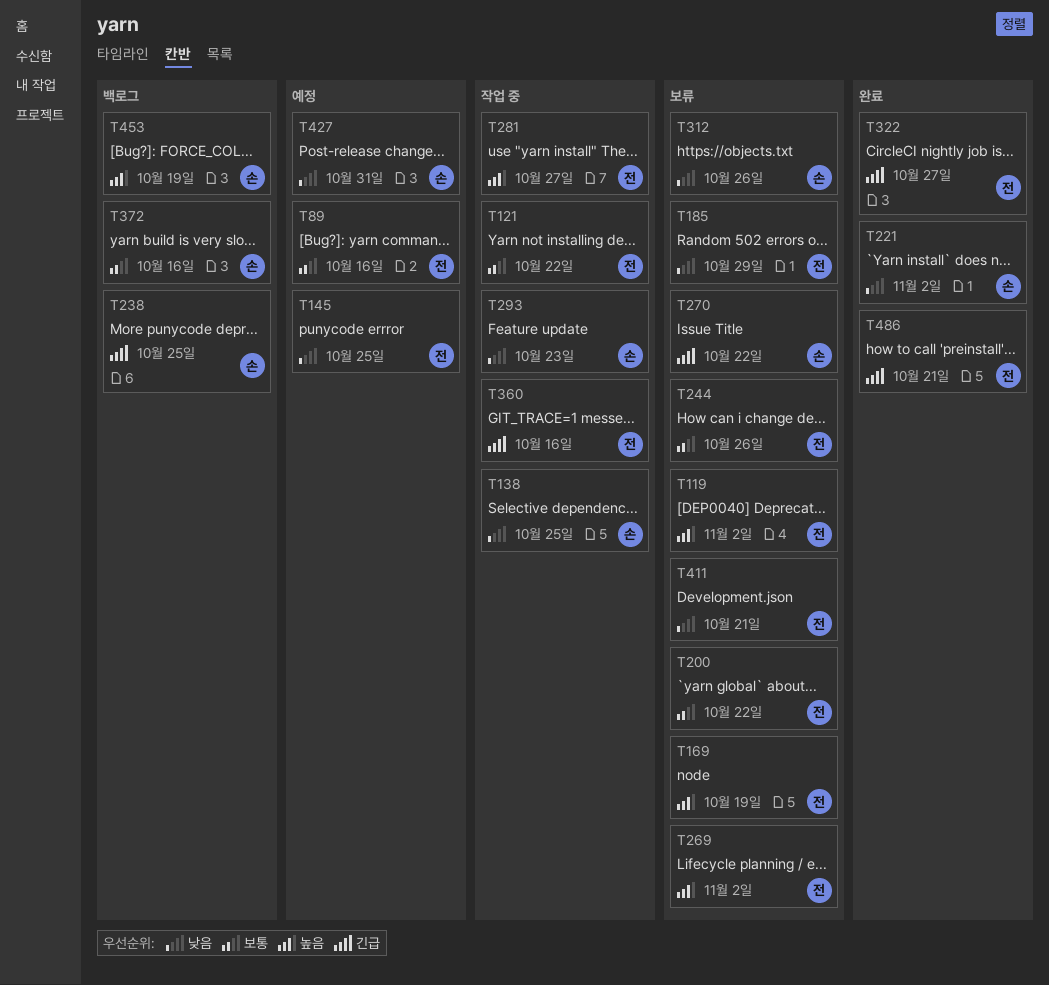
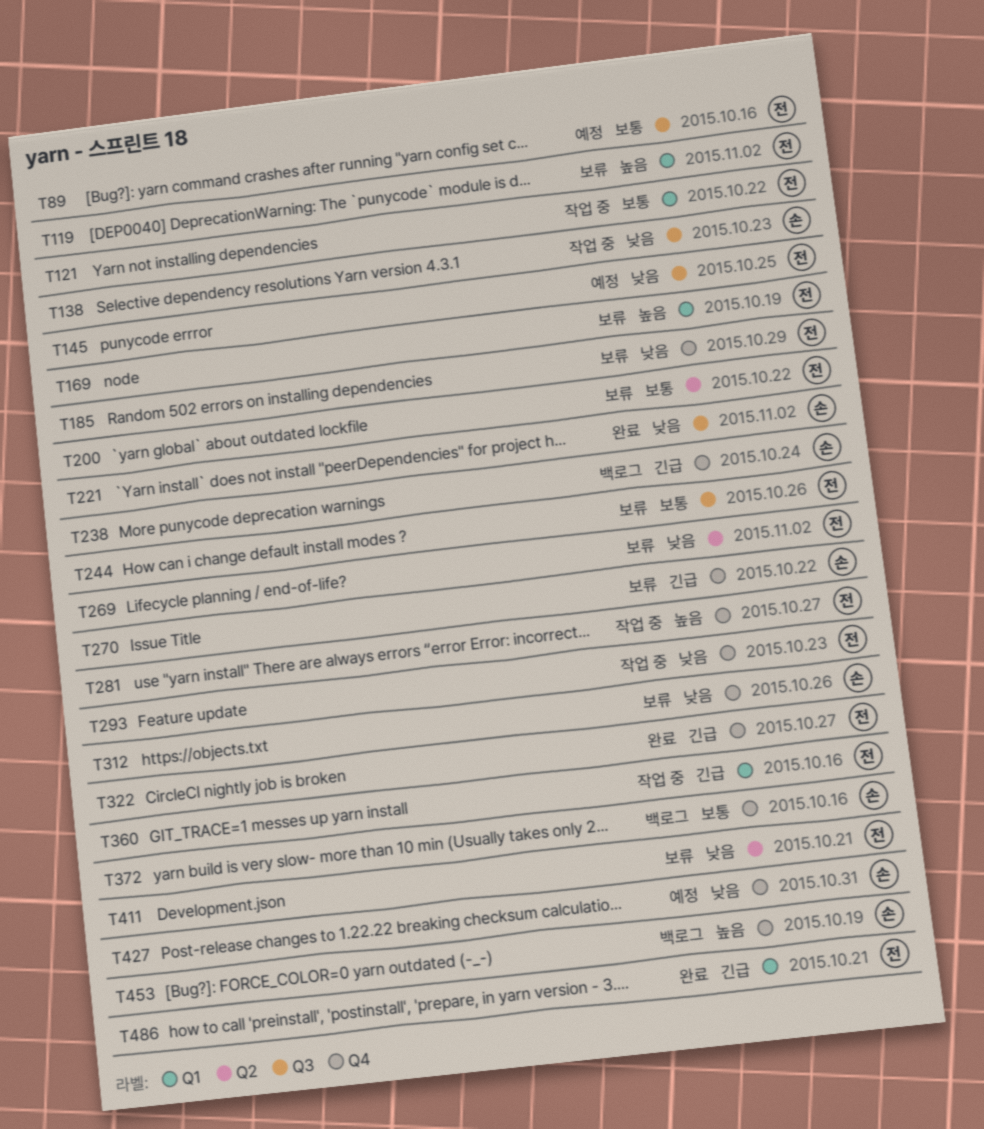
T138, due: Oct 25 -> Oct 23
T238, due: Oct 25 -> Oct 24
T269, priority: 높음 -> 낮음
T293, owner: 손 -> 전

